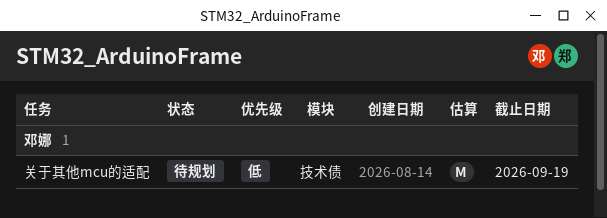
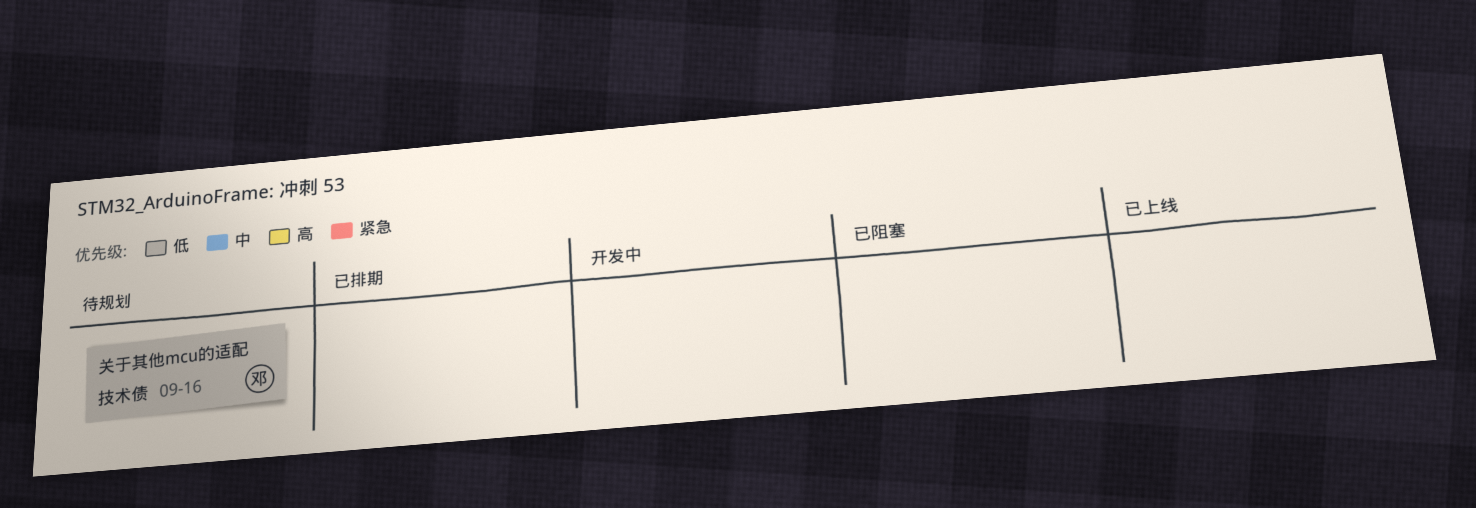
关于其他mcu的适配, due: Sep 19 -> Sep 16

